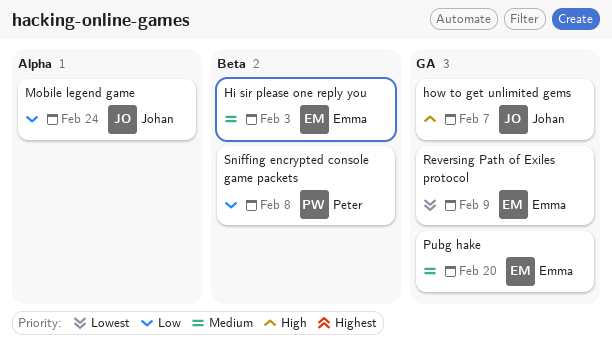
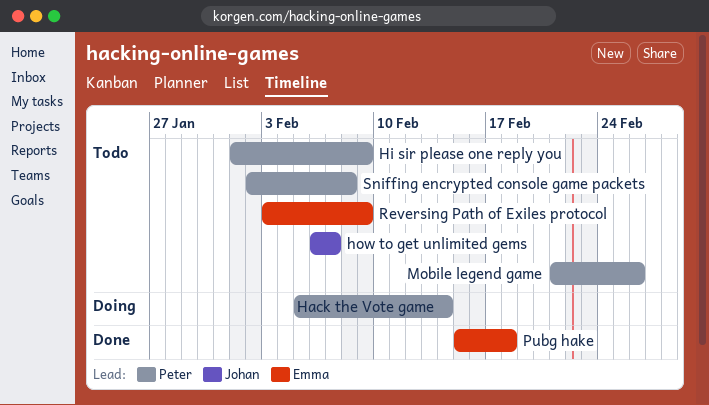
Hack the Vote game: none -> present
Hi sir please one reply you, owner: Emma -> Peter
Hi sir please one reply you, due: Feb 3 -> Feb 9
Mobile legend game, owner: Johan -> Peter
Mobile legend game, due: Feb 24 -> Feb 26
Pubg hake, due: Feb 20 -> Feb 18

